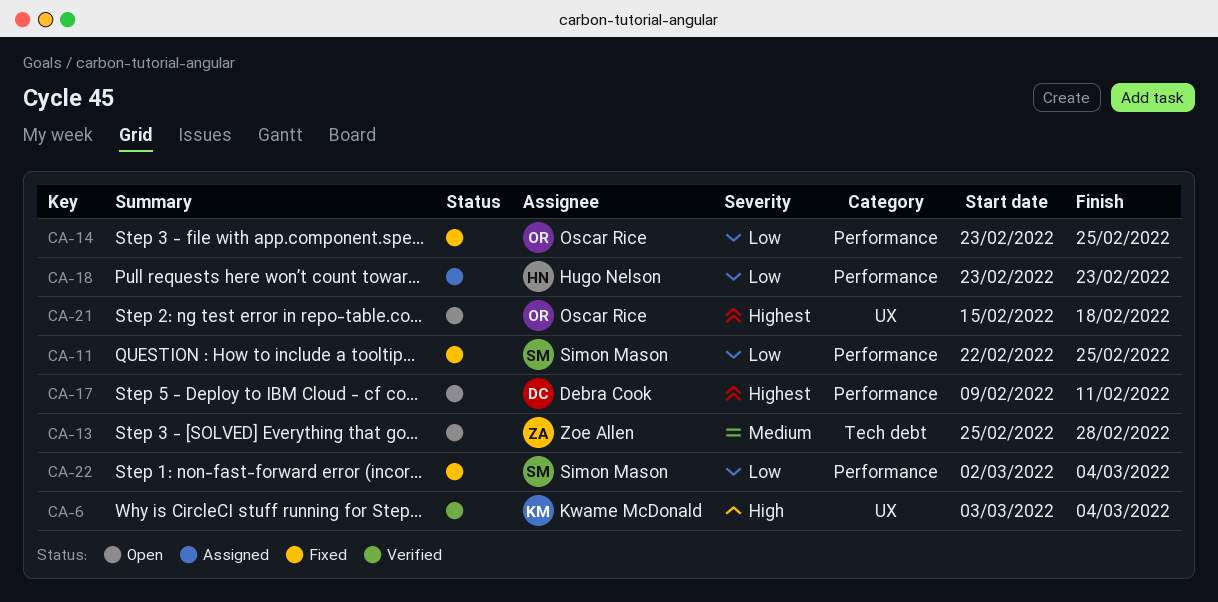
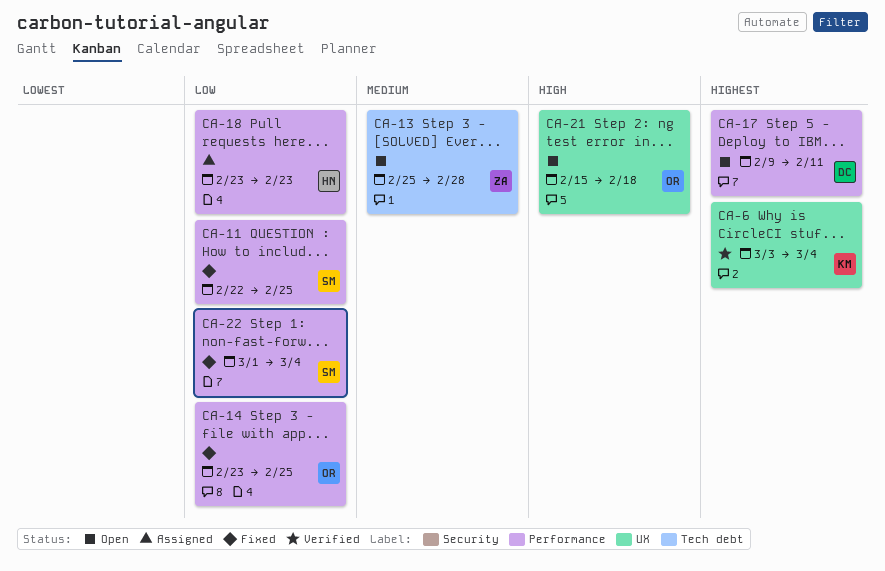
CA-6, priority: High -> Highest
CA-21, priority: Highest -> High
CA-22, start: Mar 2 -> Mar 1

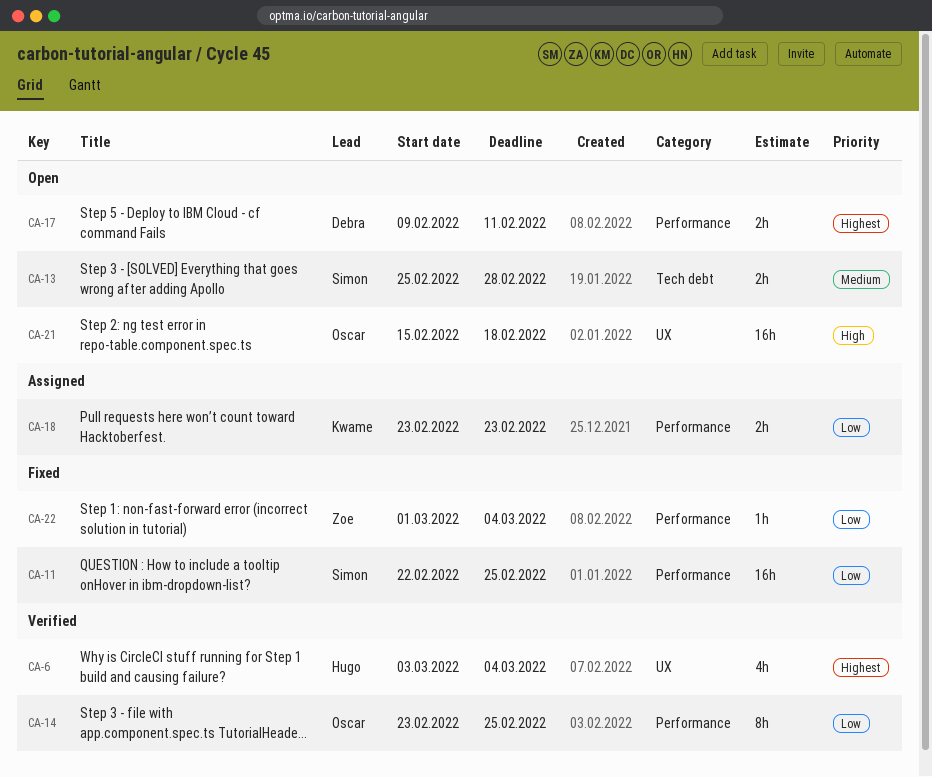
CA-6, owner: Kwame -> Hugo
CA-13, owner: Zoe -> Simon
CA-14, status: Fixed -> Verified
CA-18, owner: Hugo -> Kwame
CA-22, owner: Simon -> Zoe

